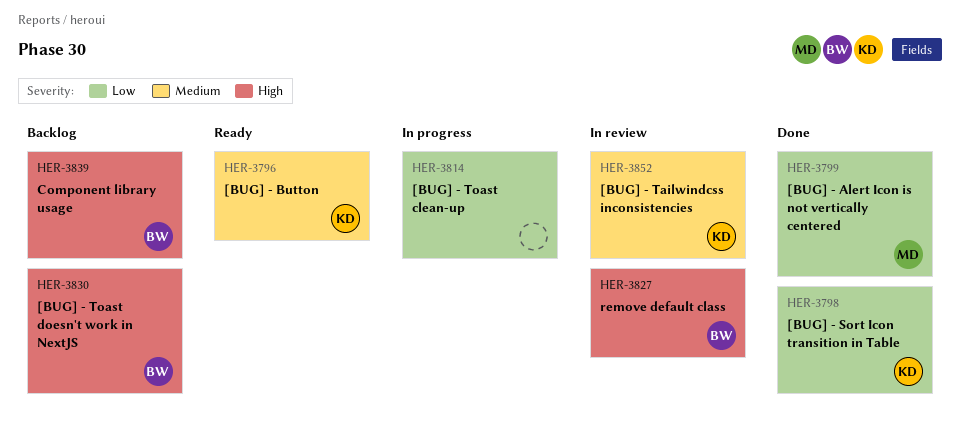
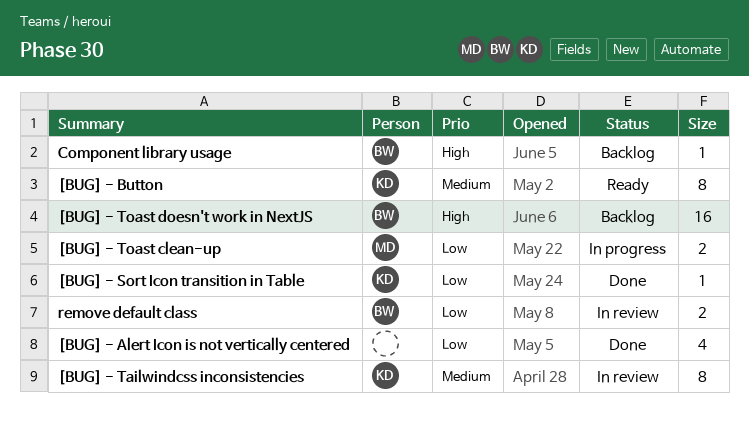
[BUG] - Alert Icon is not vertically centered, owner: MD -> none
[BUG] - Toast clean-up, owner: none -> MD
remove default class, priority: High -> Low

